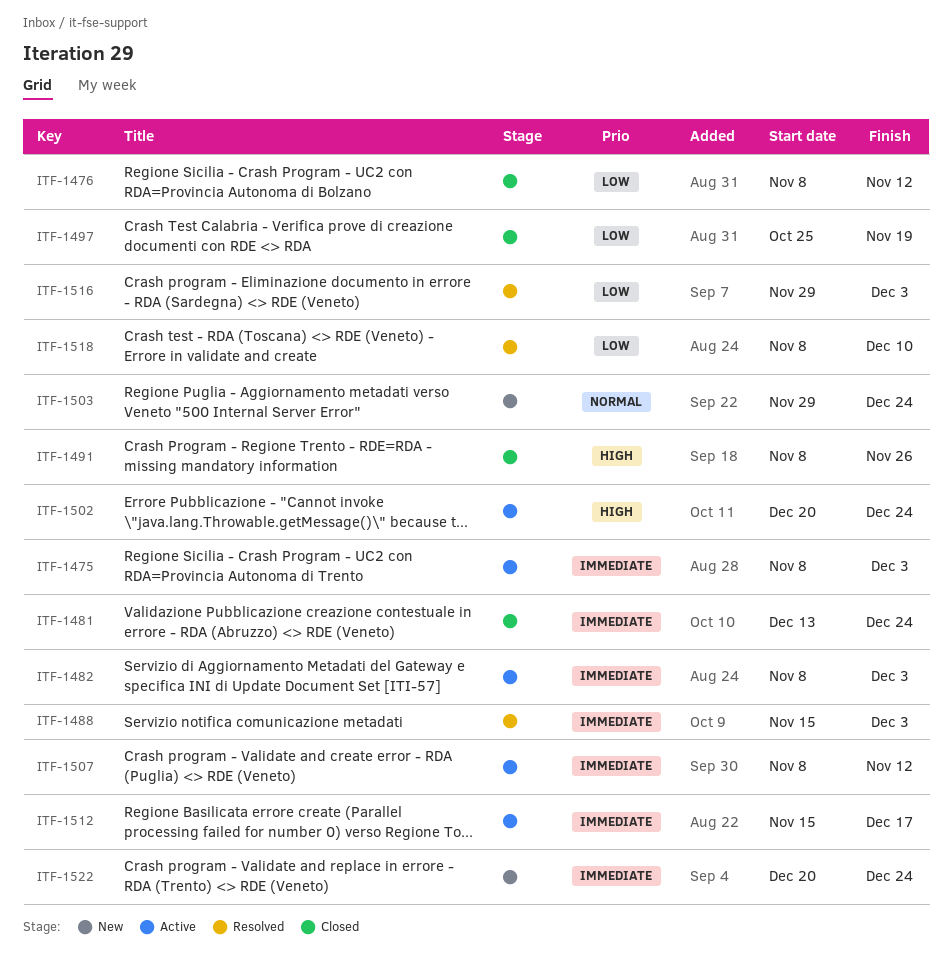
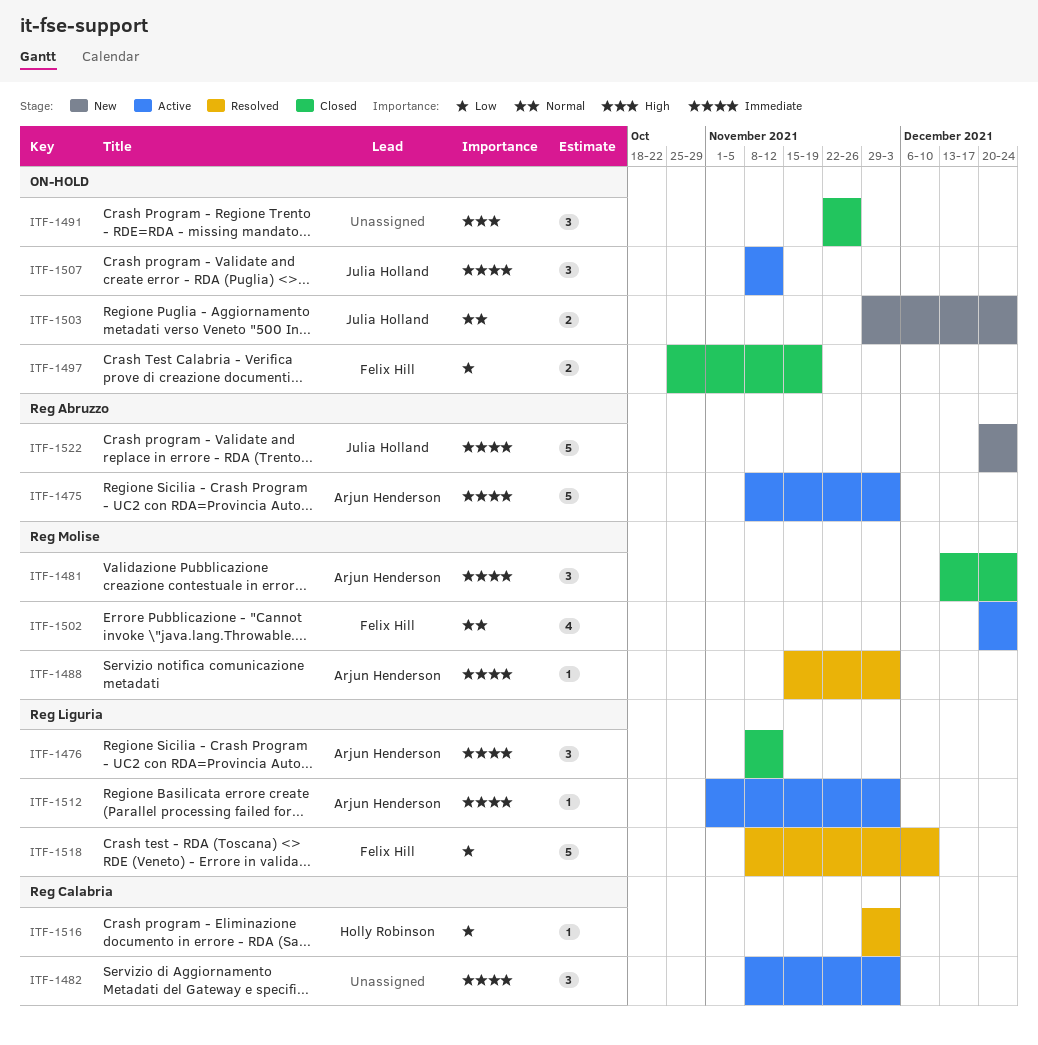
ITF-1476, priority: Low -> Immediate
ITF-1491, start: Nov 8 -> Nov 22
ITF-1502, priority: High -> Normal
ITF-1512, start: Nov 15 -> Nov 1
ITF-1512, due: Dec 17 -> Dec 3

